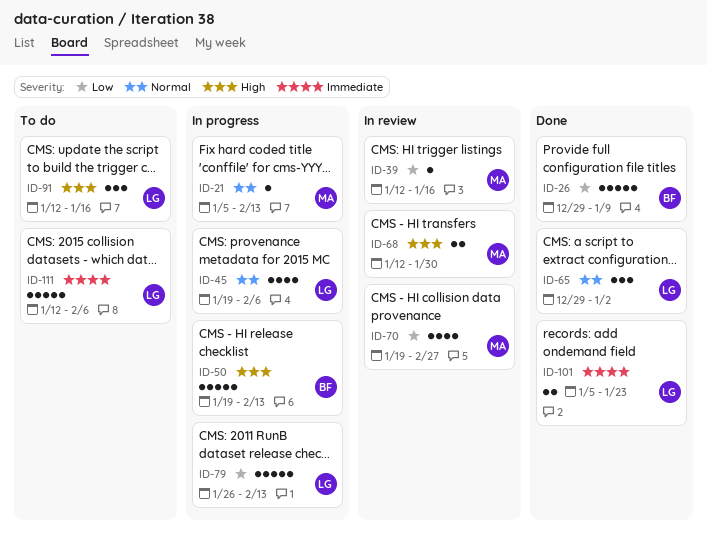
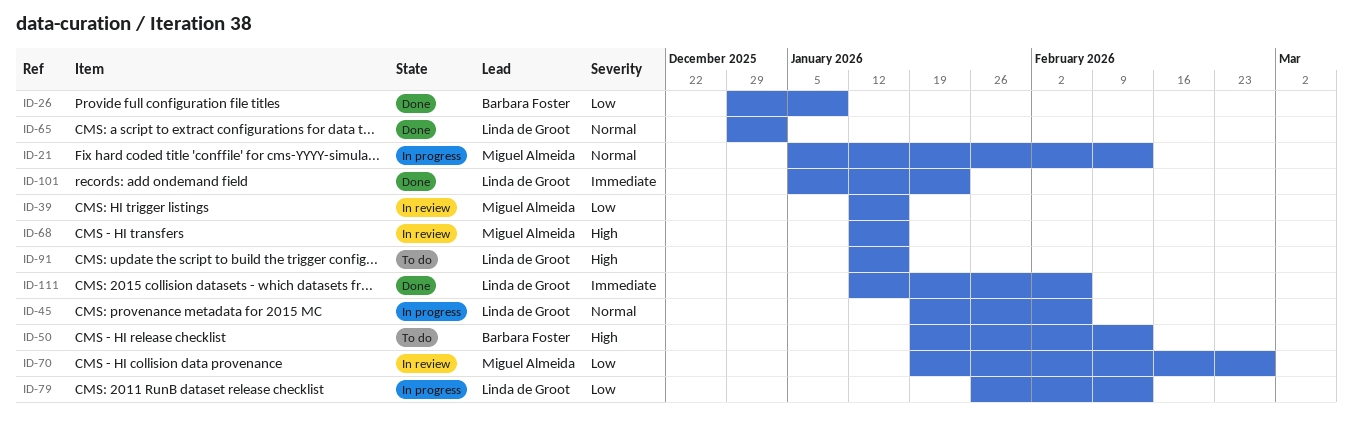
ID-50, status: In progress -> To do
ID-68, due: Jan 30 -> Jan 16
ID-111, status: To do -> Done

